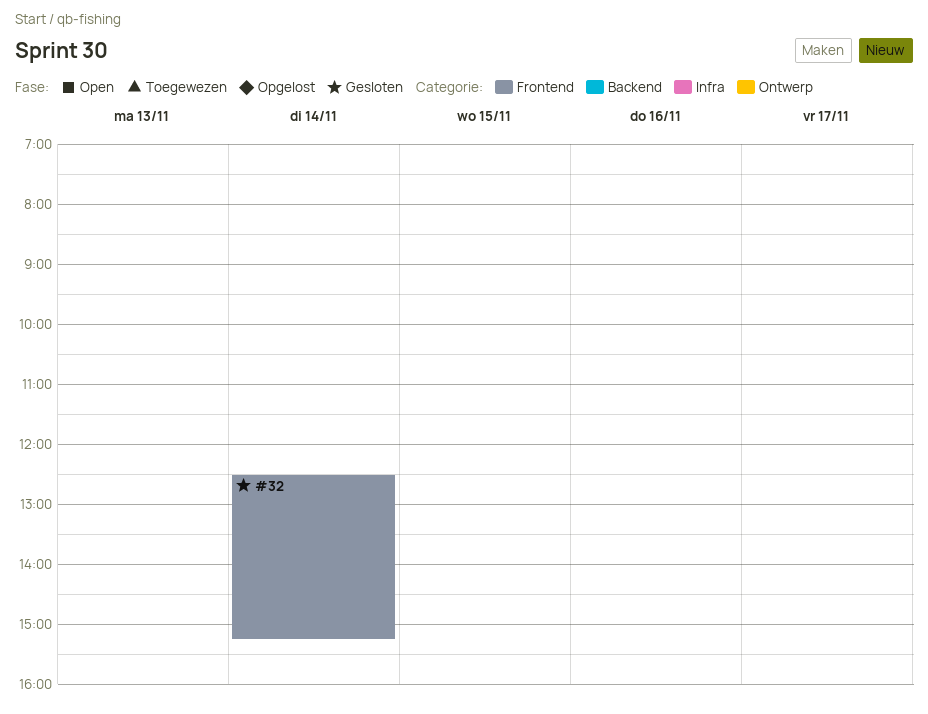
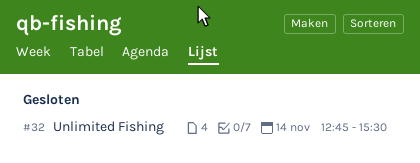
#32, begins: 12:30 -> 12:45
#32, ends: 15:15 -> 15:30

